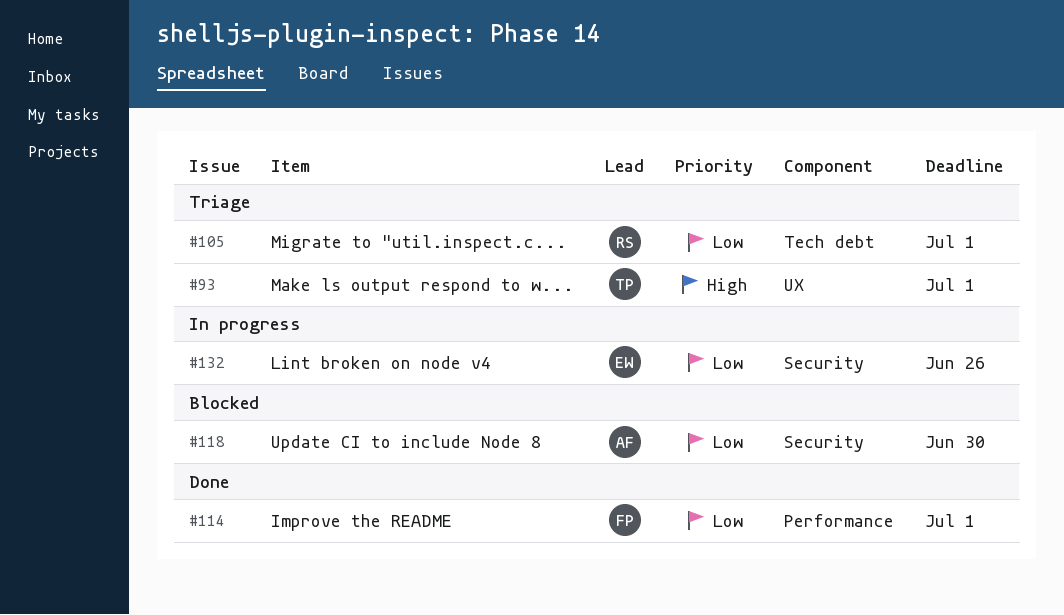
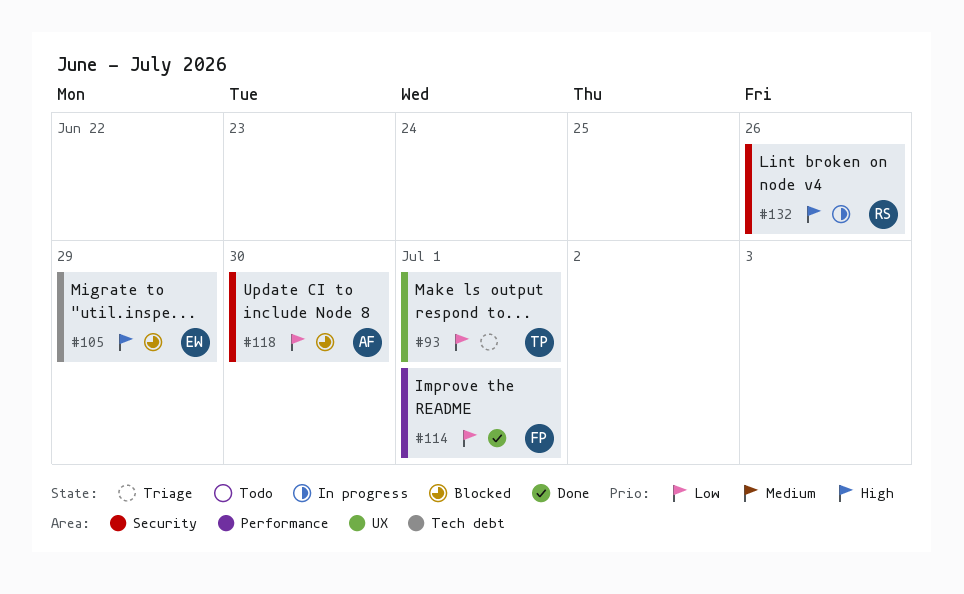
#93, priority: High -> Low
#105, status: Triage -> Blocked
#105, owner: RS -> EW
#105, priority: Low -> High
#105, due: Jul 1 -> Jun 29
#132, owner: EW -> RS
#132, priority: Low -> High

